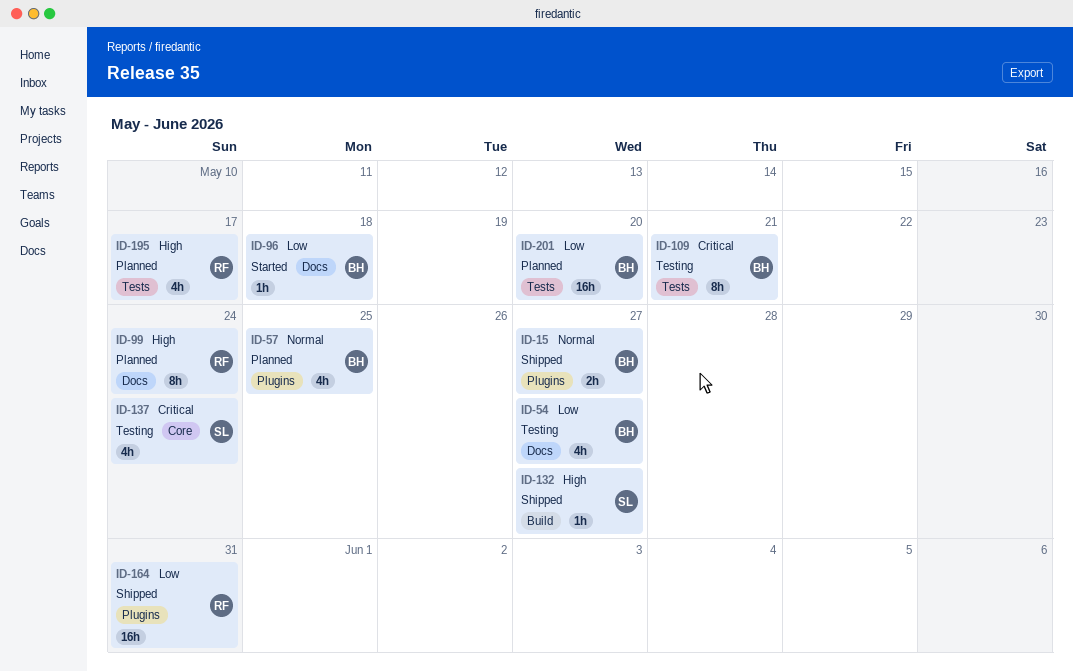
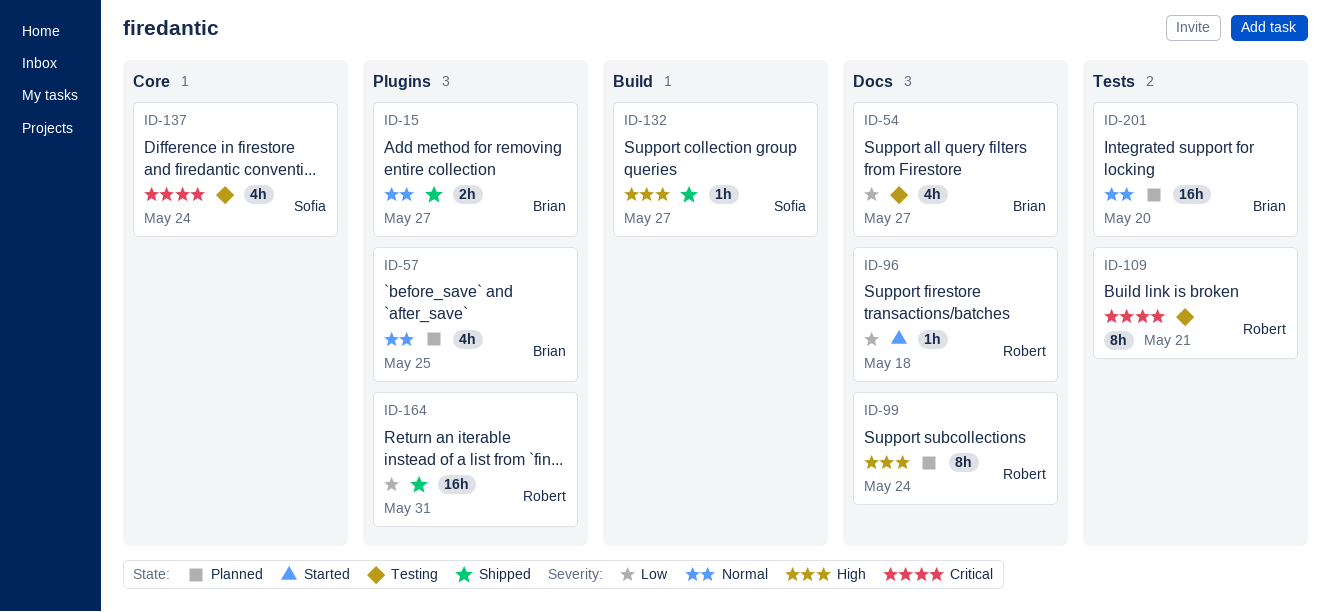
ID-96, owner: Brian -> Robert
ID-109, owner: Brian -> Robert
ID-195: present -> none
ID-201, priority: Low -> Normal

